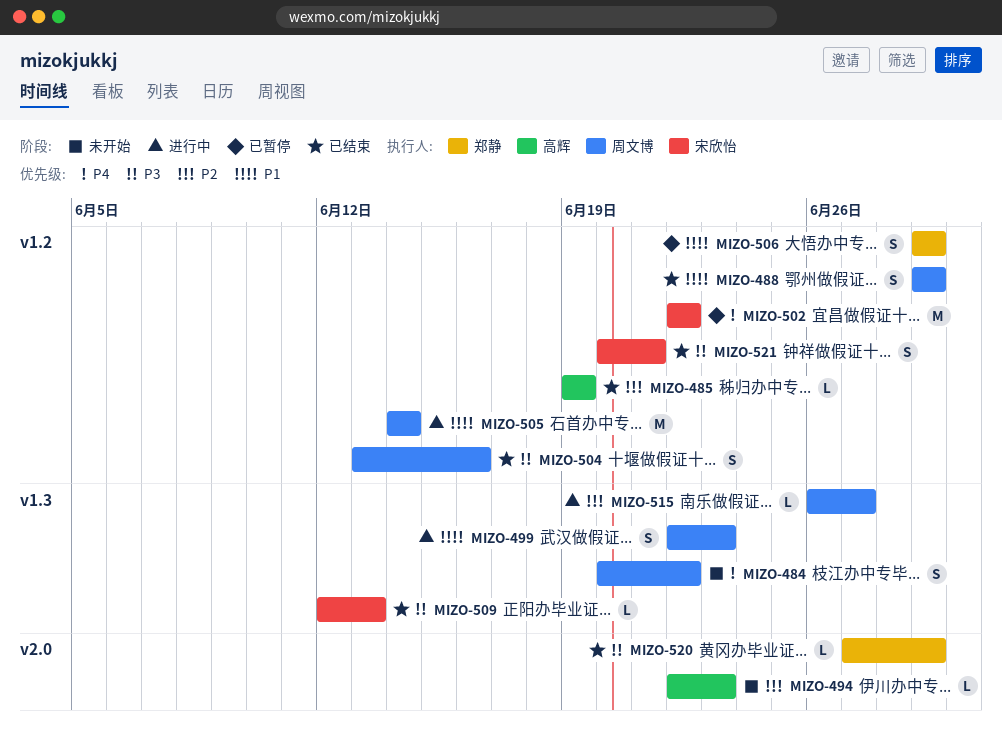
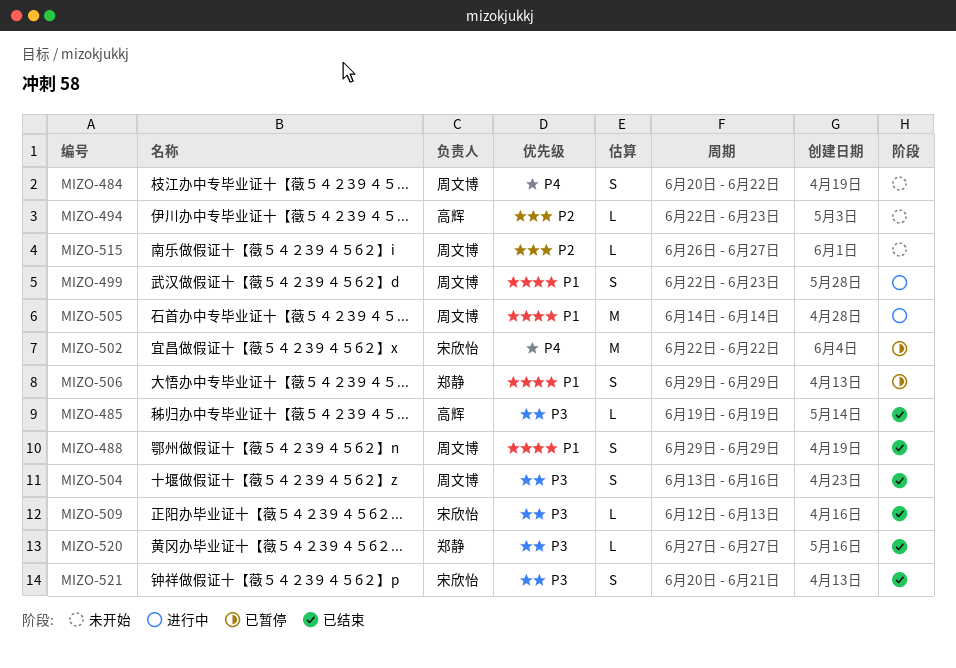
MIZO-485, priority: P2 -> P3
MIZO-515, status: 进行中 -> 未开始
MIZO-520, due: Jun 29 -> Jun 27

